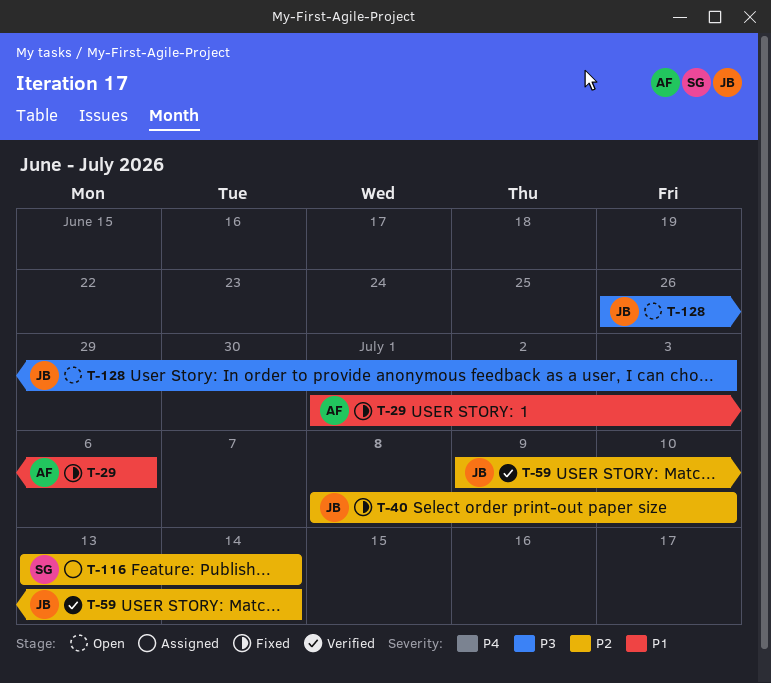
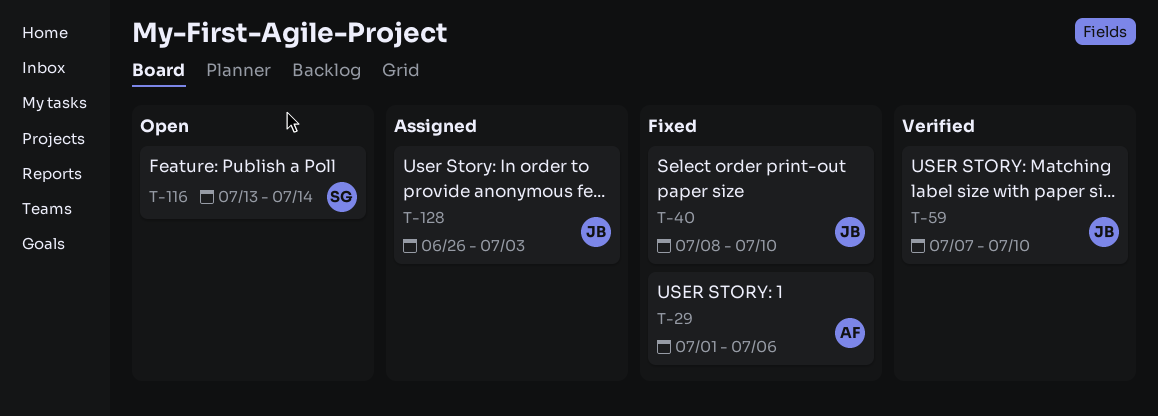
T-59, start: Jul 9 -> Jul 7
T-59, due: Jul 14 -> Jul 10
T-116, status: Assigned -> Open
T-128, status: Open -> Assigned

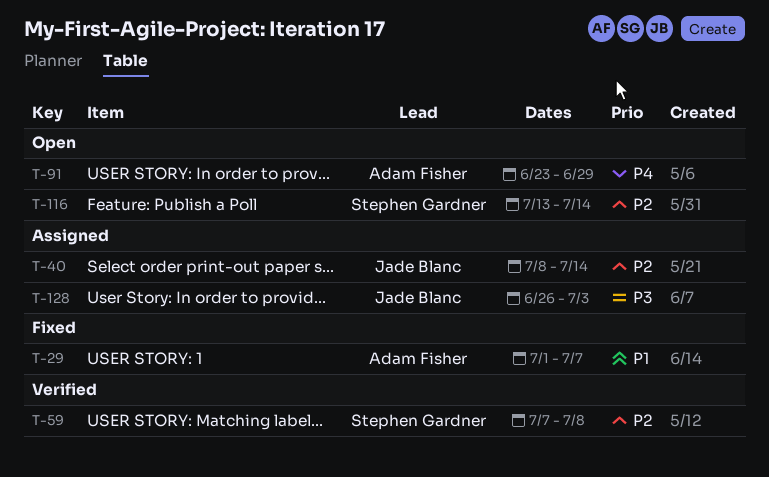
T-29, due: Jul 6 -> Jul 7
T-40, status: Fixed -> Assigned
T-40, due: Jul 10 -> Jul 14
T-59, owner: Jade Blanc -> Stephen Gardner
T-59, due: Jul 10 -> Jul 8
T-91: none -> present

